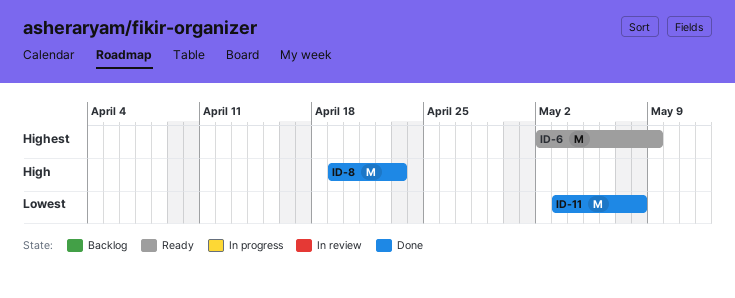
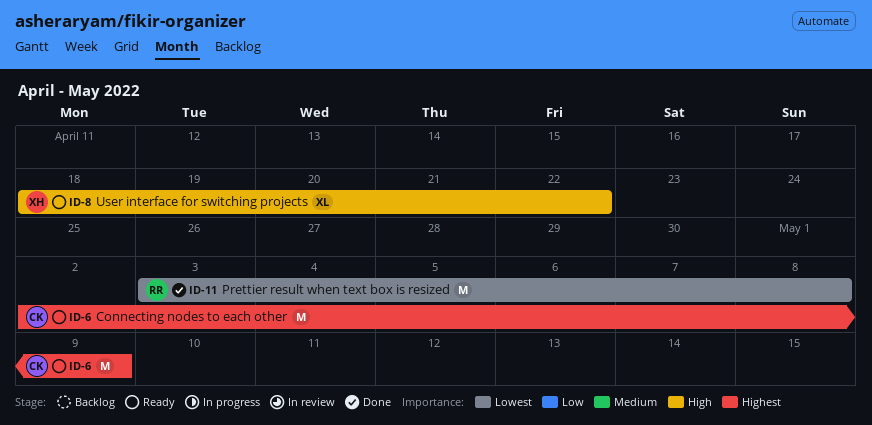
ID-8, status: Done -> Ready
ID-8, estimate: M -> XL
ID-8, start: Apr 19 -> Apr 18
ID-8, due: Apr 23 -> Apr 22

